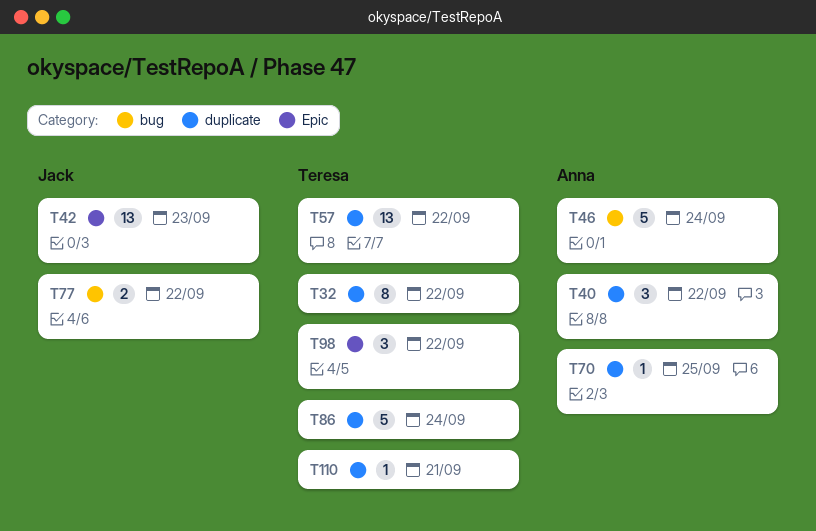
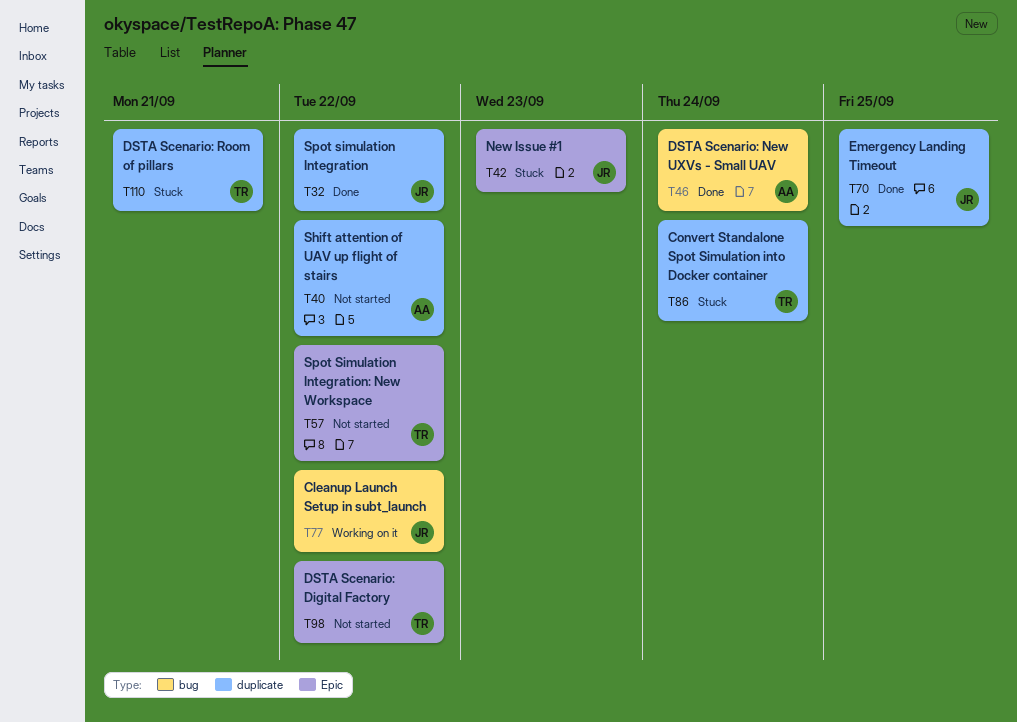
T32, owner: Teresa -> Jack
T57, label: duplicate -> Epic
T70, owner: Anna -> Jack

